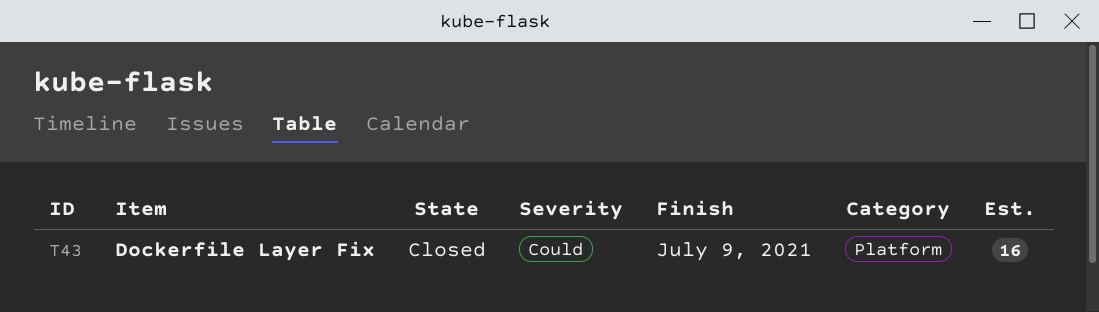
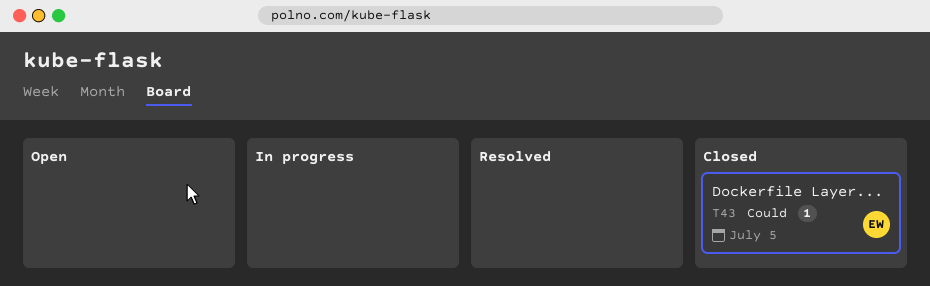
T43, estimate: 16 -> 1
T43, due: Jul 9 -> Jul 5

